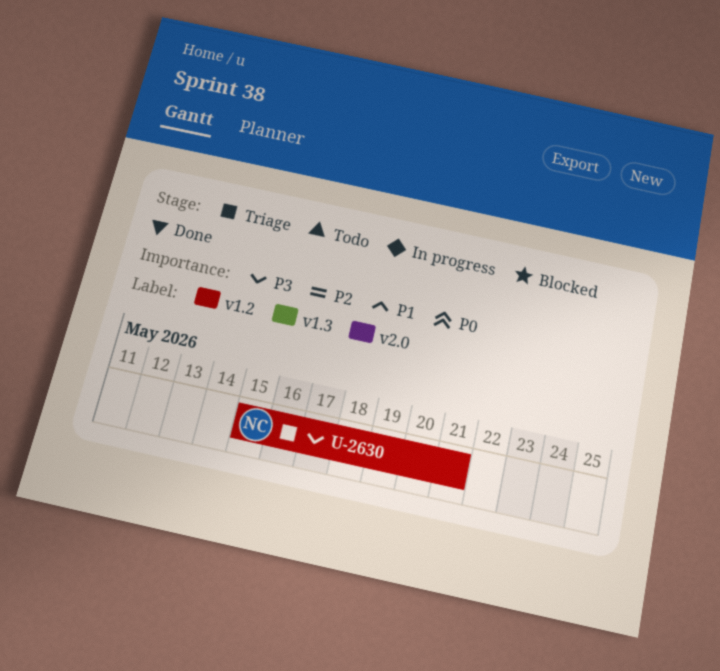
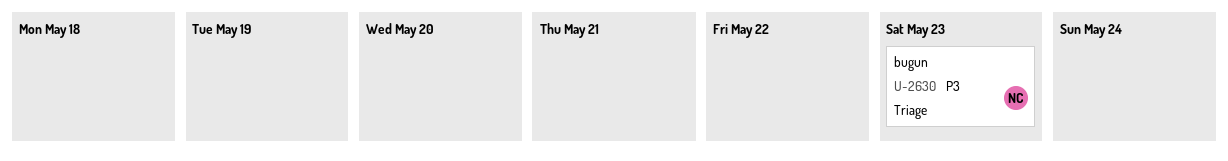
U-2630, due: May 21 -> May 23

